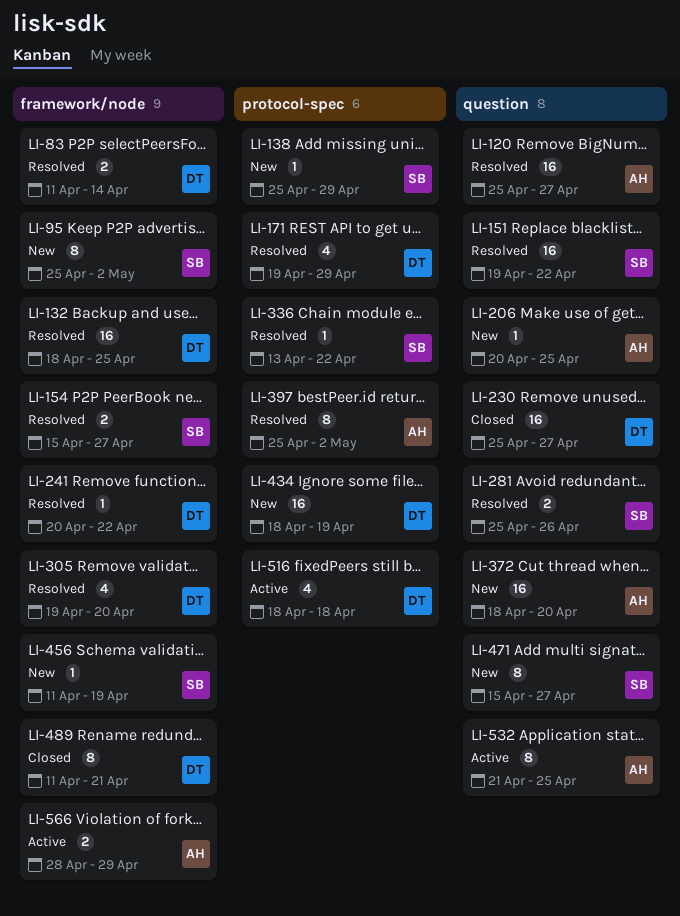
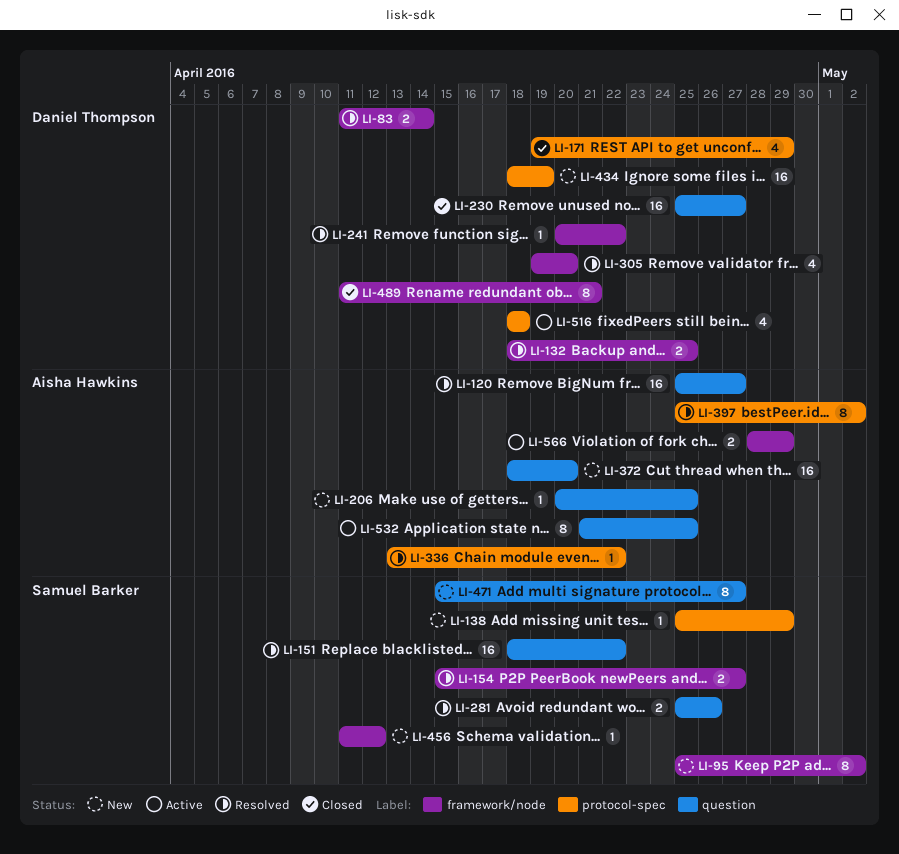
LI-132, estimate: 16 -> 2
LI-151, start: Apr 19 -> Apr 18
LI-171, status: Resolved -> Closed
LI-336, owner: Samuel Barker -> Aisha Hawkins
LI-456, due: Apr 19 -> Apr 12

